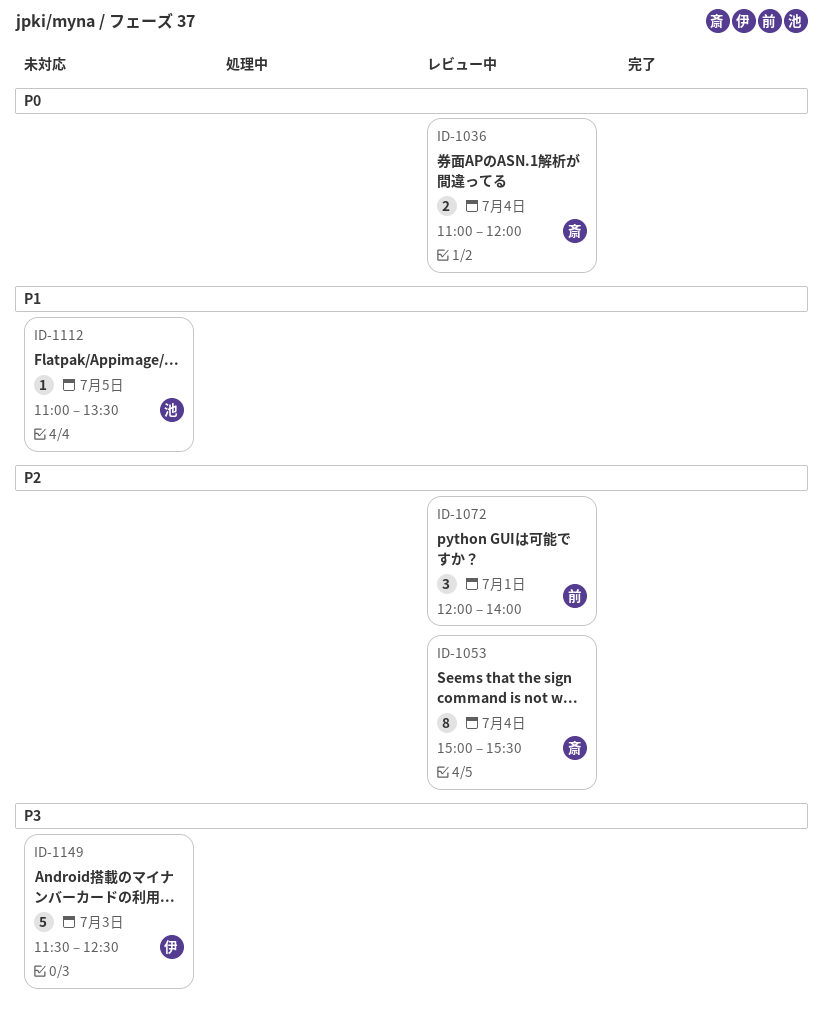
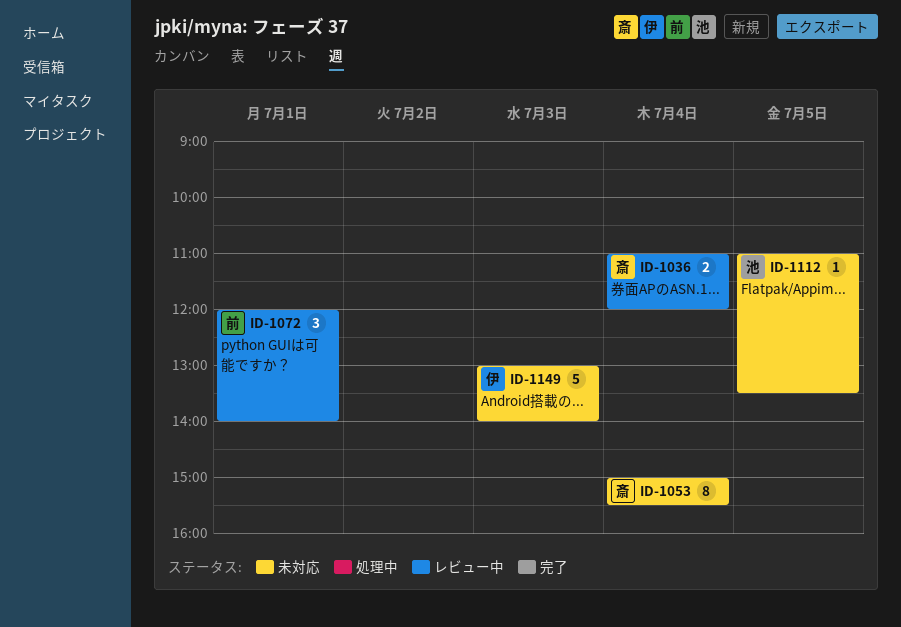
ID-1053, status: レビュー中 -> 未対応
ID-1149, begins: 11:30 -> 13:00
ID-1149, ends: 12:30 -> 14:00

